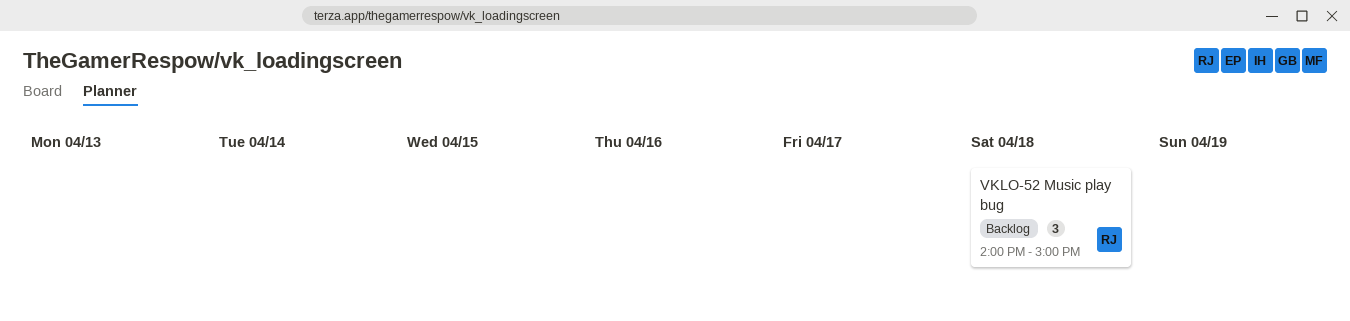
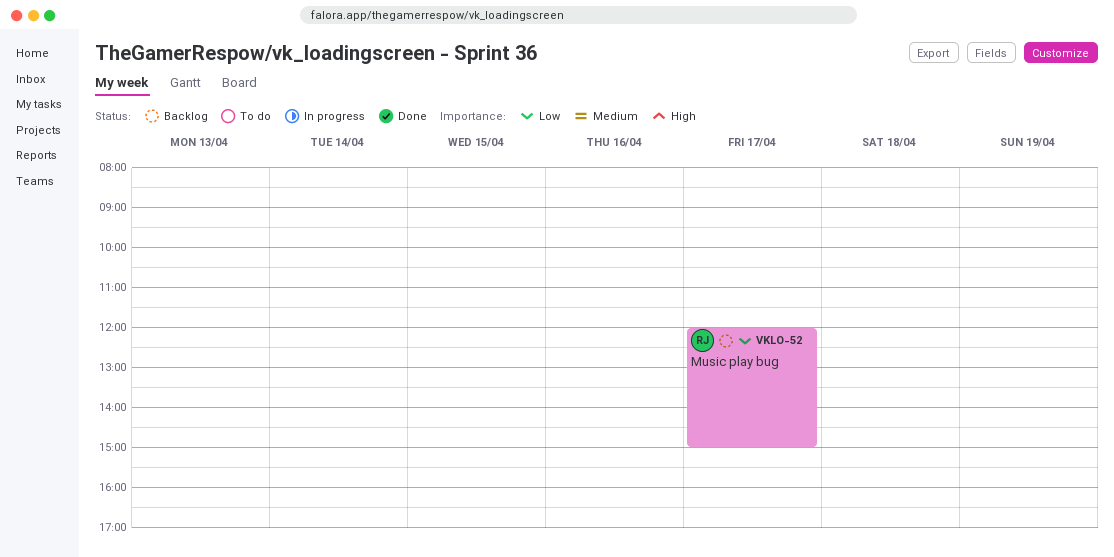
VKLO-52, day: Apr 18 -> Apr 17
VKLO-52, begins: 14:00 -> 12:00

